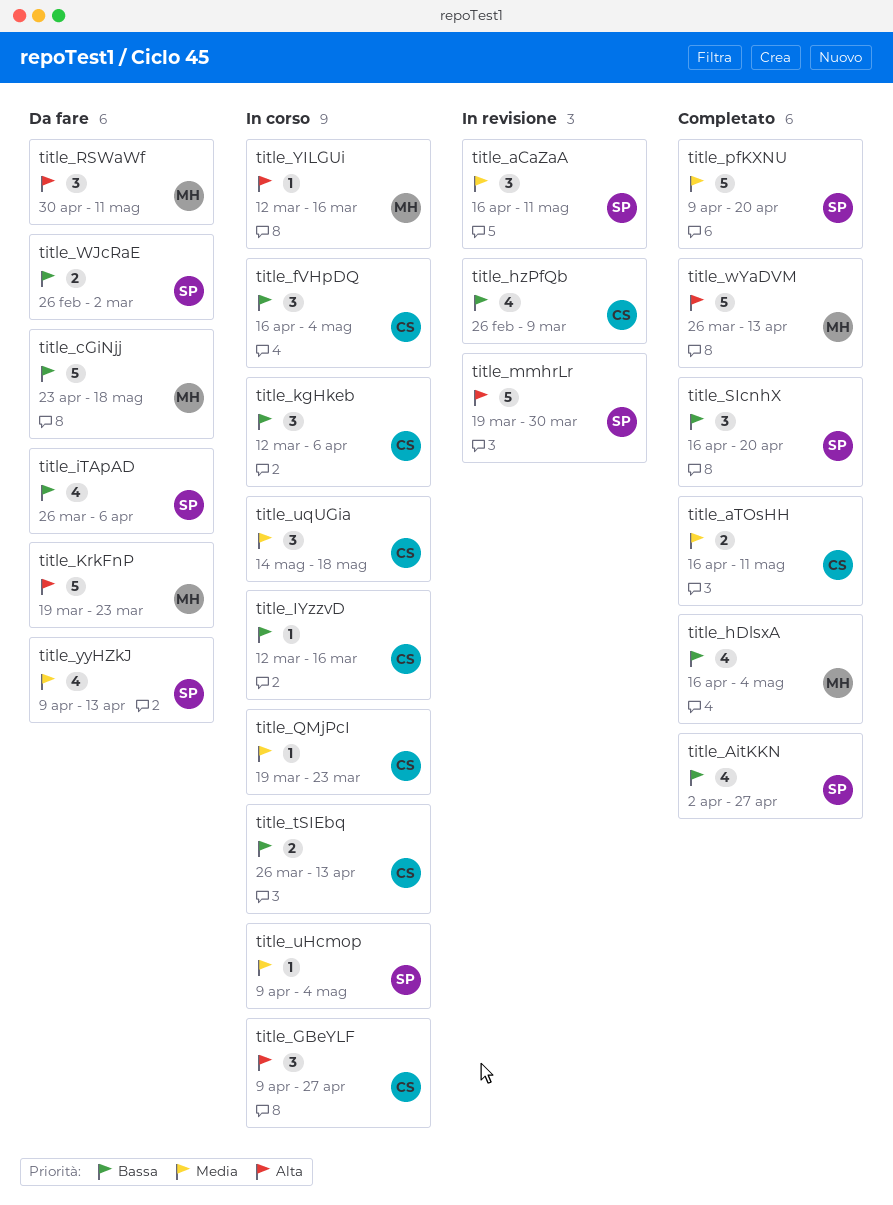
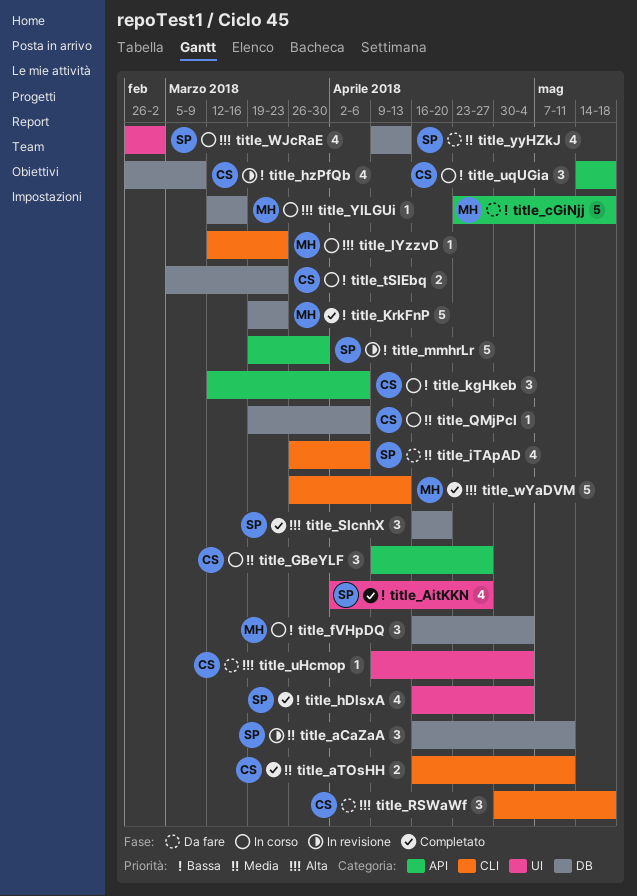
title_fVHpDQ, owner: CS -> MH
title_GBeYLF, priority: Alta -> Media
title_hDlsxA, owner: MH -> SP
title_iTApAD, priority: Bassa -> Media
title_IYzzvD, owner: CS -> MH
title_IYzzvD, priority: Bassa -> Alta
title_IYzzvD, due: Mar 16 -> Mar 23
title_KrkFnP, status: Da fare -> Completato
title_KrkFnP, priority: Alta -> Bassa
title_mmhrLr, priority: Alta -> Bassa
title_pfKXNU: present -> none
title_QMjPcI, due: Mar 23 -> Apr 6
title_RSWaWf, owner: MH -> CS
title_RSWaWf, due: May 11 -> May 18
title_SIcnhX, priority: Bassa -> Alta
title_tSIEbq, start: Mar 26 -> Mar 5
title_tSIEbq, due: Apr 13 -> Mar 23
title_uHcmop, status: In corso -> Da fare
title_uHcmop, owner: SP -> CS
title_uHcmop, priority: Media -> Alta
title_uqUGia, priority: Media -> Bassa
title_WJcRaE, status: Da fare -> In corso
title_WJcRaE, priority: Bassa -> Alta
title_WJcRaE, estimate: 2 -> 4

